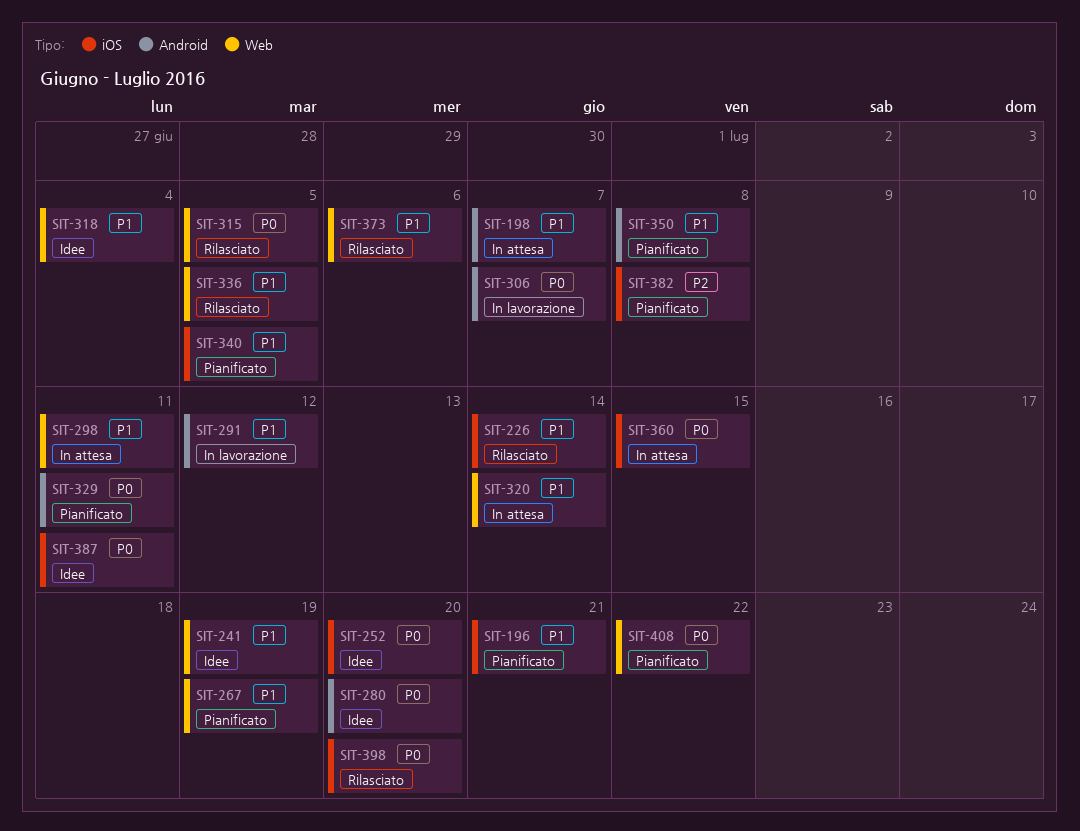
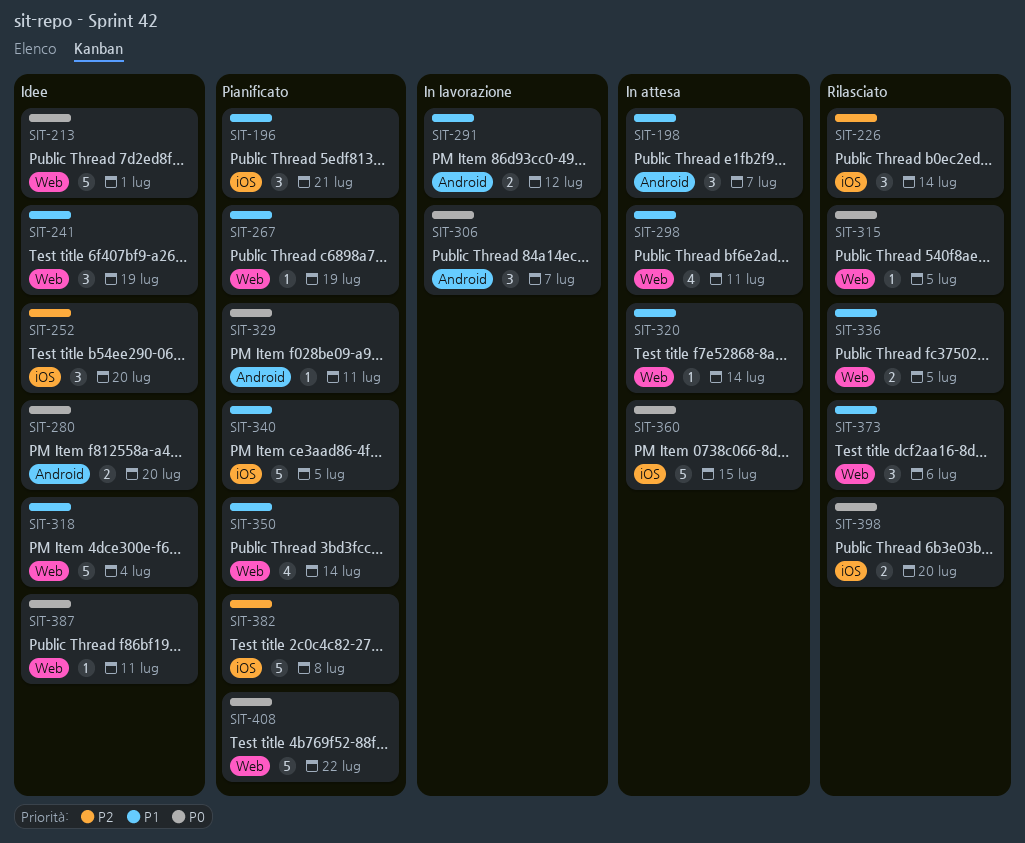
SIT-213: none -> present
SIT-226, priority: P1 -> P2
SIT-252, priority: P0 -> P2
SIT-350, label: Android -> Web
SIT-350, due: Jul 8 -> Jul 14
SIT-387, label: iOS -> Web

